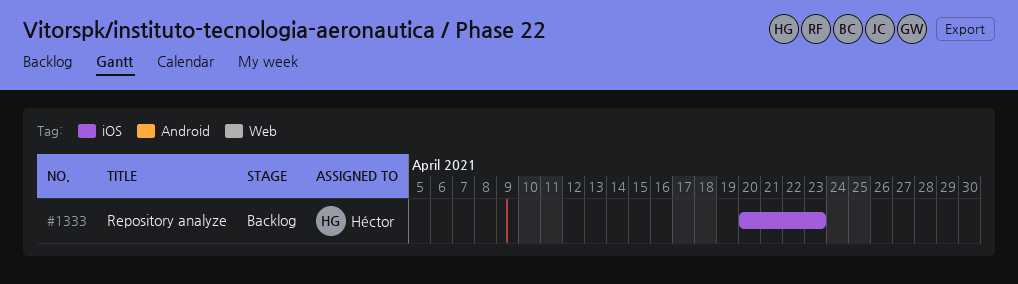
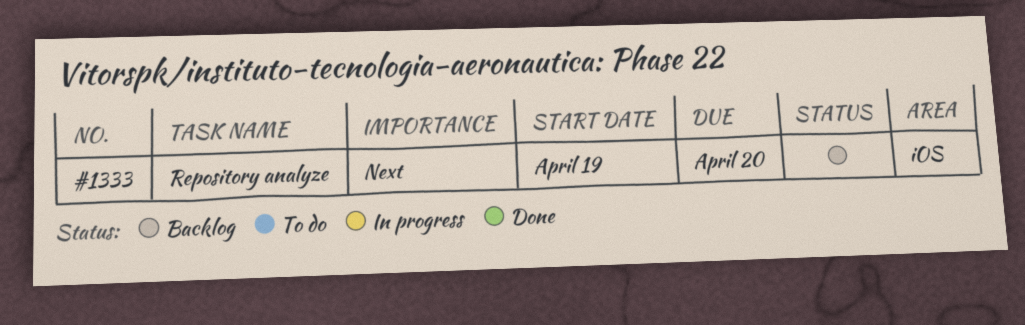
#1333, start: Apr 20 -> Apr 19
#1333, due: Apr 23 -> Apr 20

